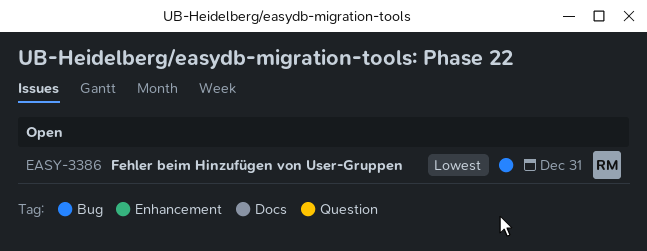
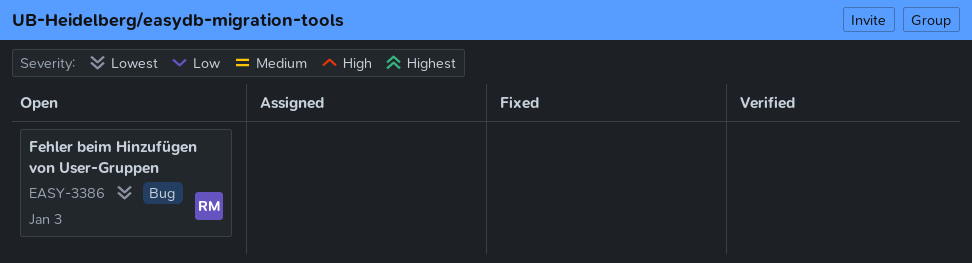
EASY-3386, due: Dec 31 -> Jan 3

